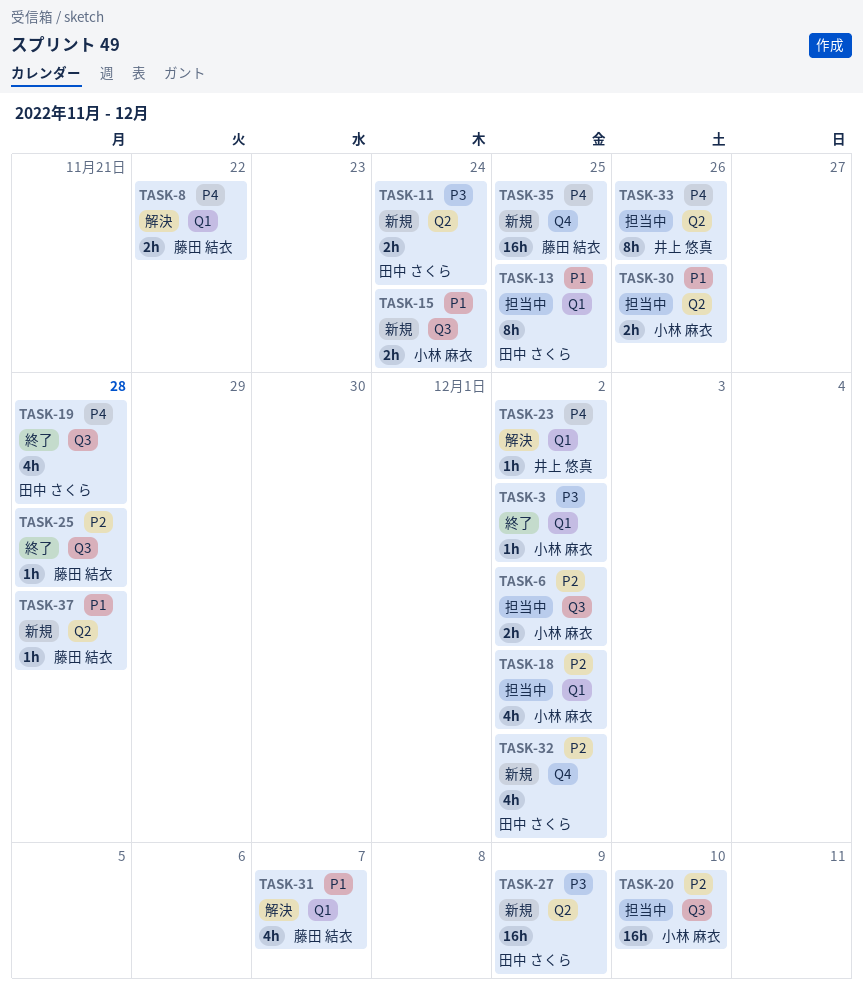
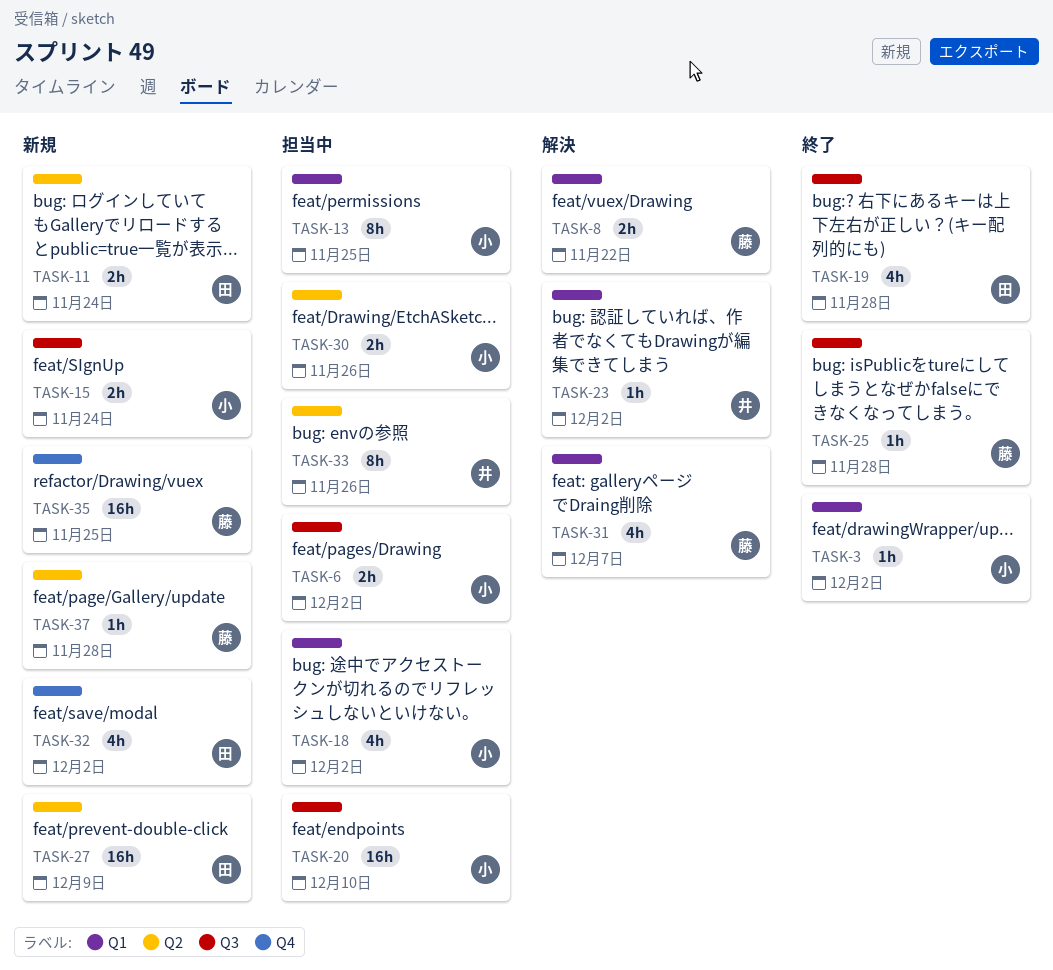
TASK-13, owner: 田中 さくら -> 小林 麻衣

